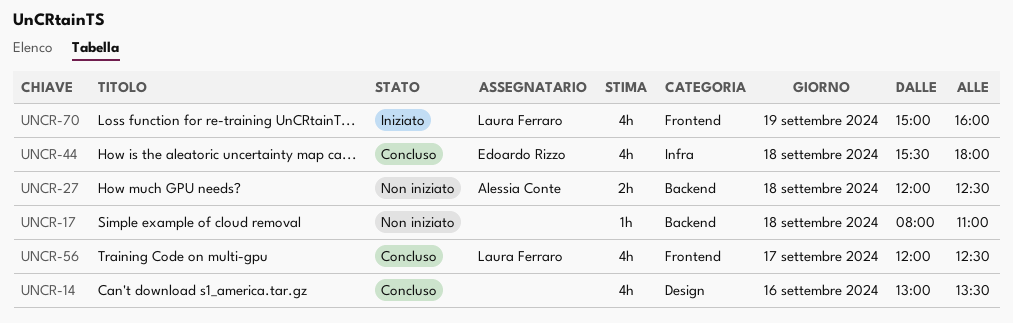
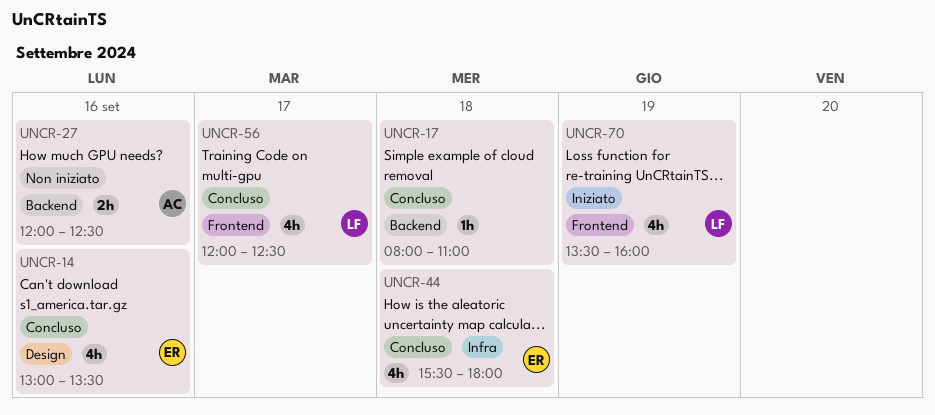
UNCR-14, owner: none -> Edoardo Rizzo
UNCR-17, status: Non iniziato -> Concluso
UNCR-27, day: Sep 18 -> Sep 16
UNCR-70, begins: 15:00 -> 13:30

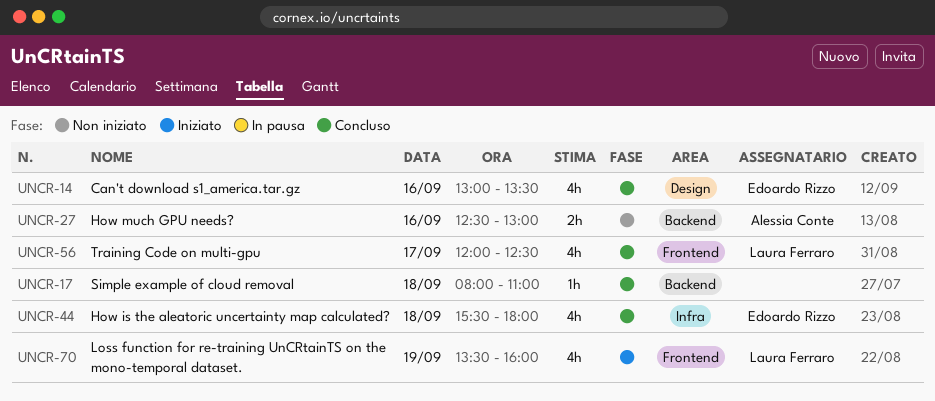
UNCR-27, begins: 12:00 -> 12:30
UNCR-27, ends: 12:30 -> 13:00

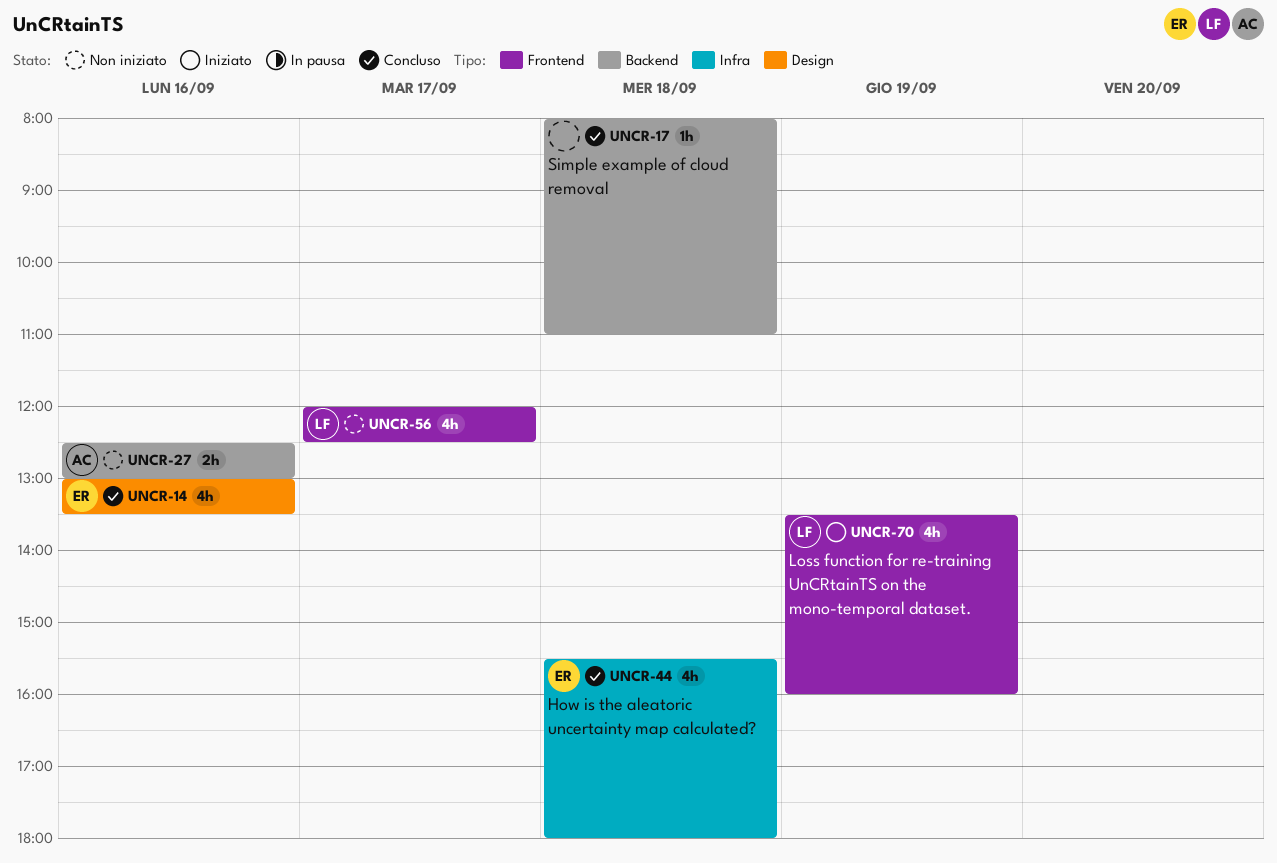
UNCR-56, status: Concluso -> Non iniziato

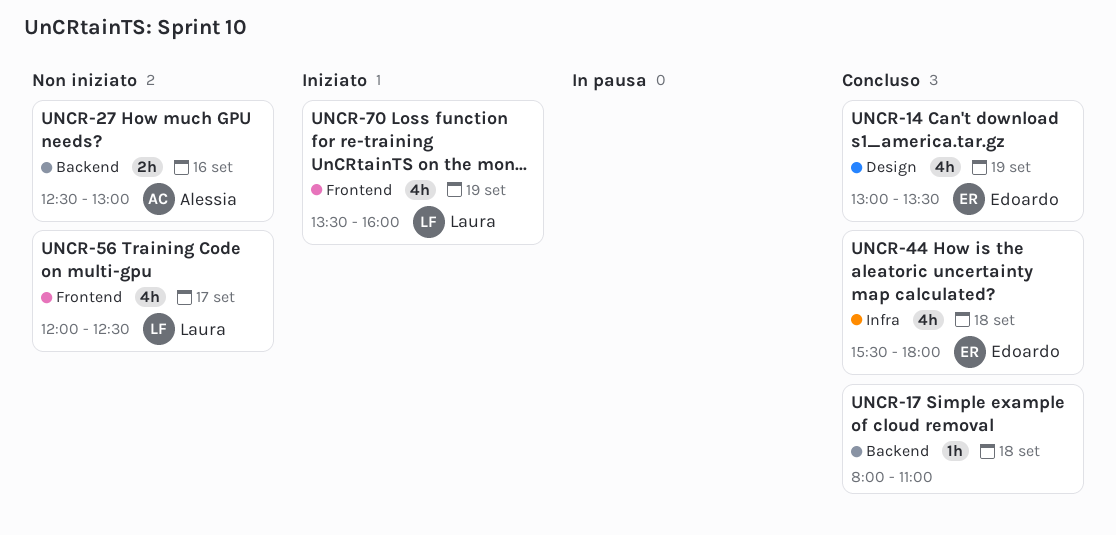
UNCR-14, day: Sep 16 -> Sep 19

